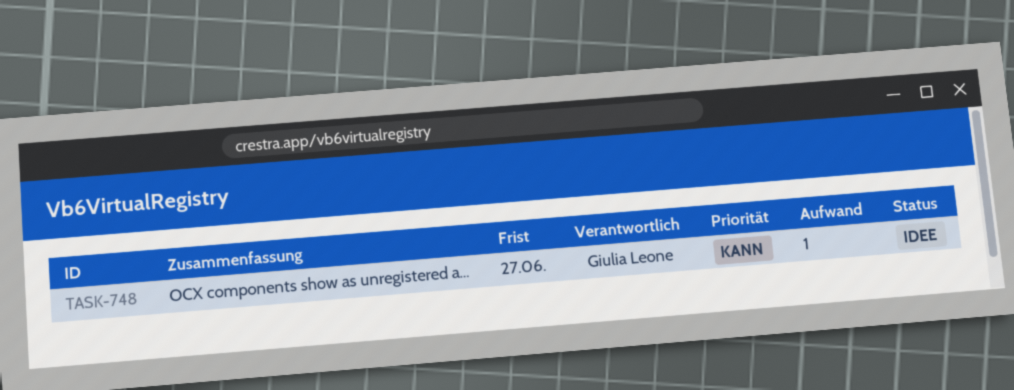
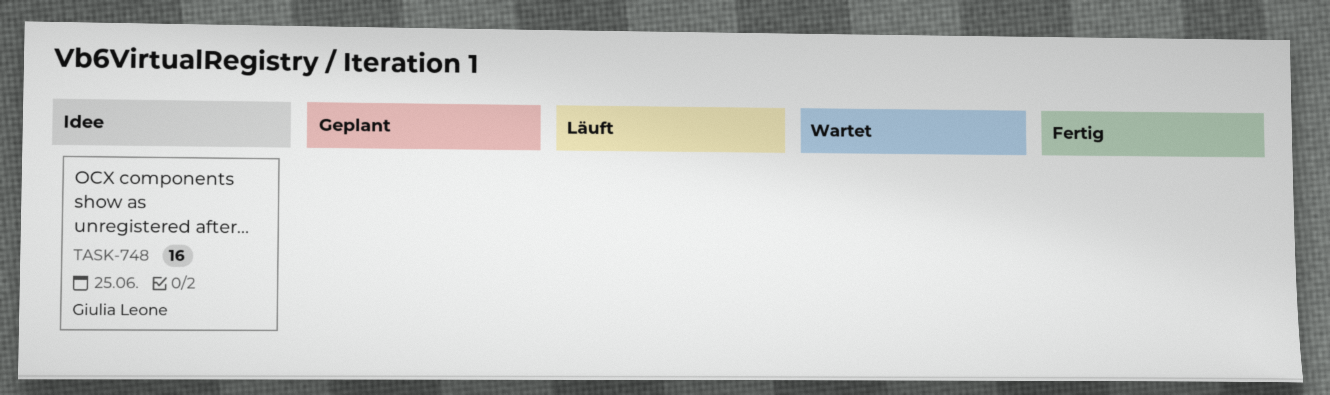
TASK-748, estimate: 1 -> 16
TASK-748, due: Jun 27 -> Jun 25

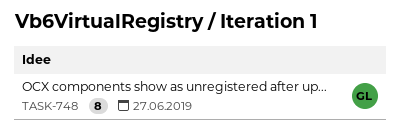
TASK-748, estimate: 16 -> 8
TASK-748, due: Jun 25 -> Jun 27

